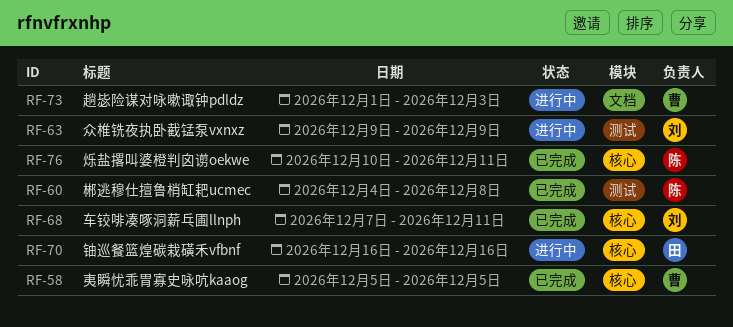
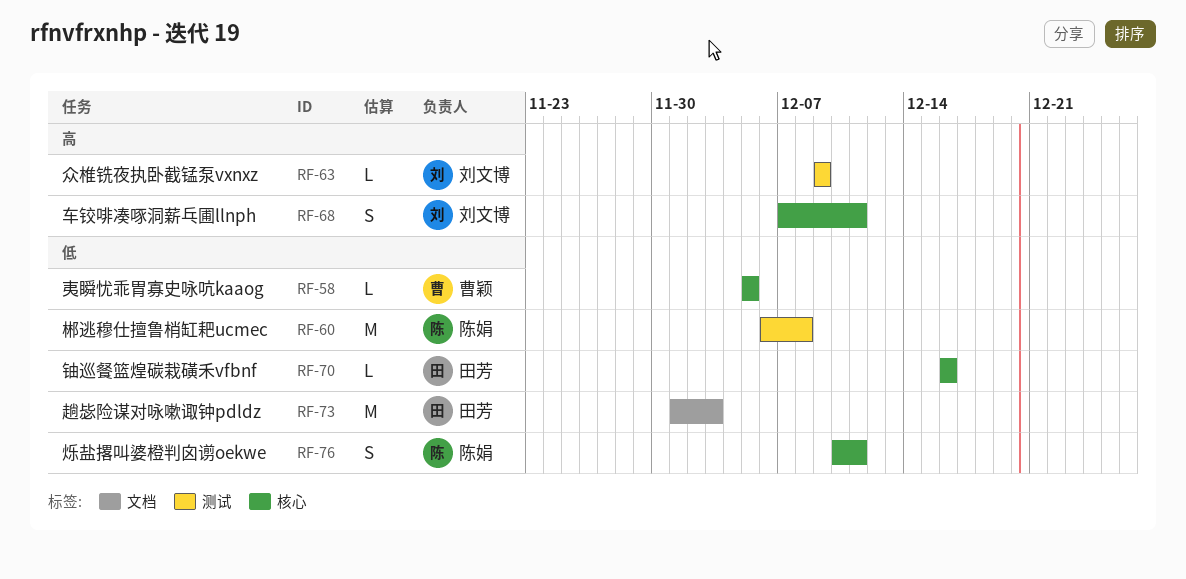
RF-60, start: Dec 4 -> Dec 6
RF-73, owner: 曹颖 -> 田芳

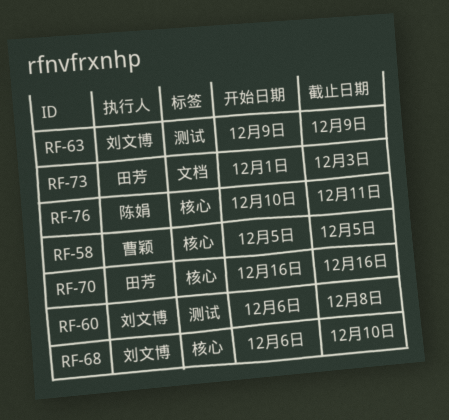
RF-60, owner: 陈娟 -> 刘文博
RF-68, start: Dec 7 -> Dec 6
RF-68, due: Dec 11 -> Dec 10

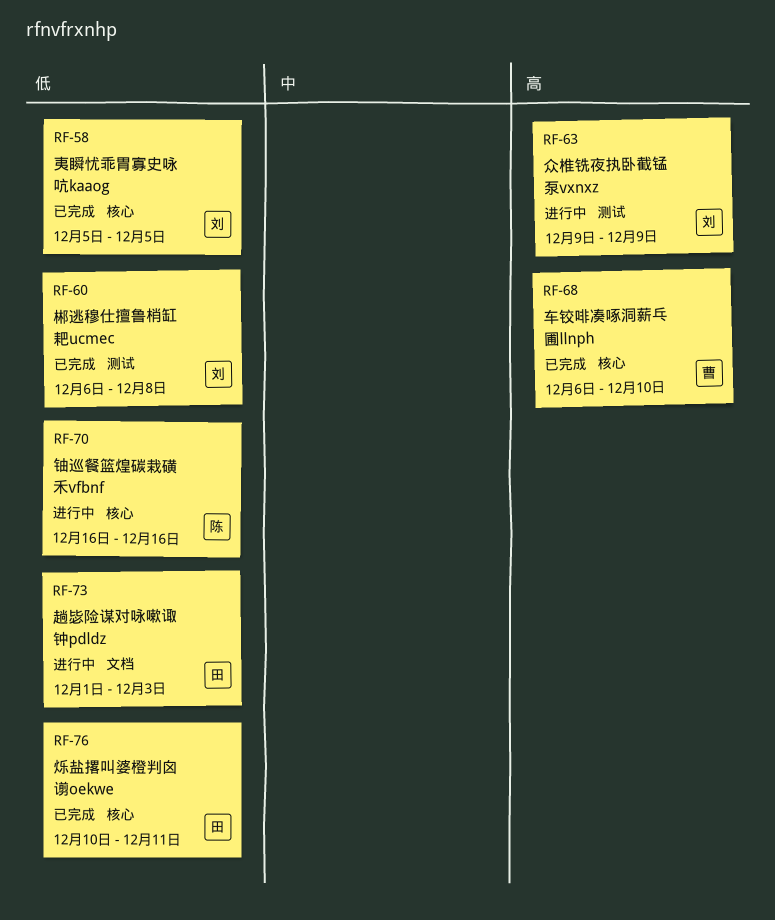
RF-58, owner: 曹颖 -> 刘文博
RF-68, owner: 刘文博 -> 曹颖
RF-70, owner: 田芳 -> 陈娟
RF-76, owner: 陈娟 -> 田芳

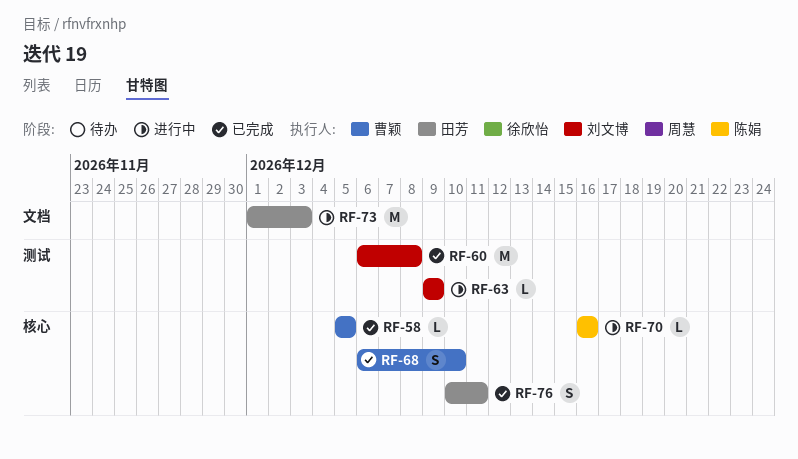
RF-58, owner: 刘文博 -> 曹颖

